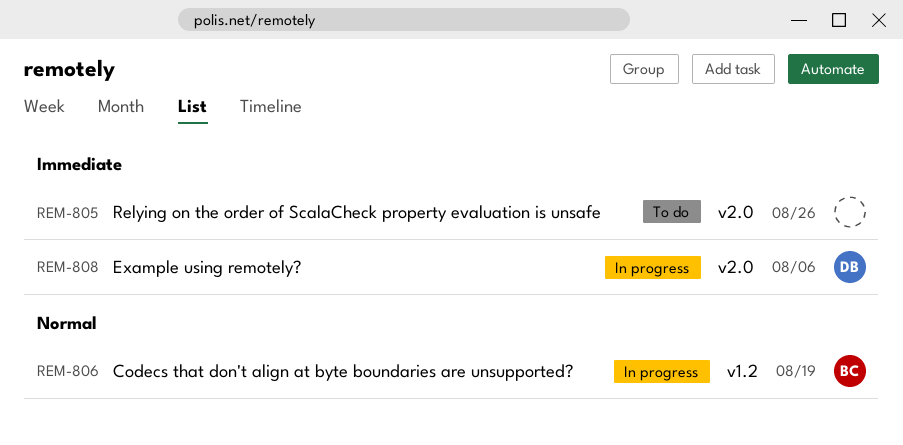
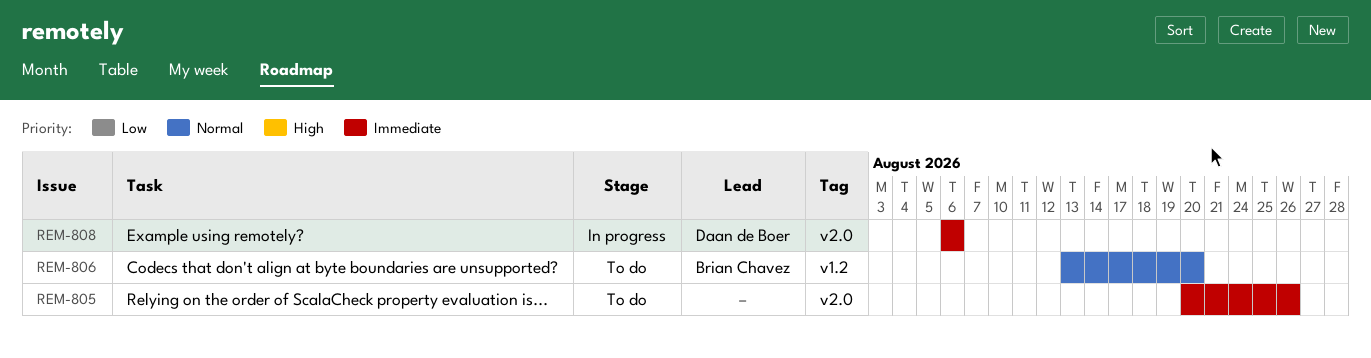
REM-806, status: In progress -> To do
REM-806, due: Aug 19 -> Aug 20

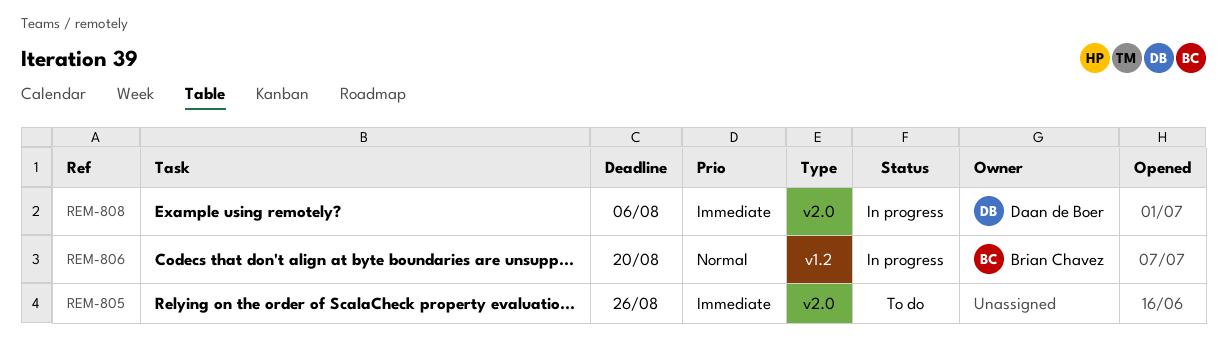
REM-806, status: To do -> In progress

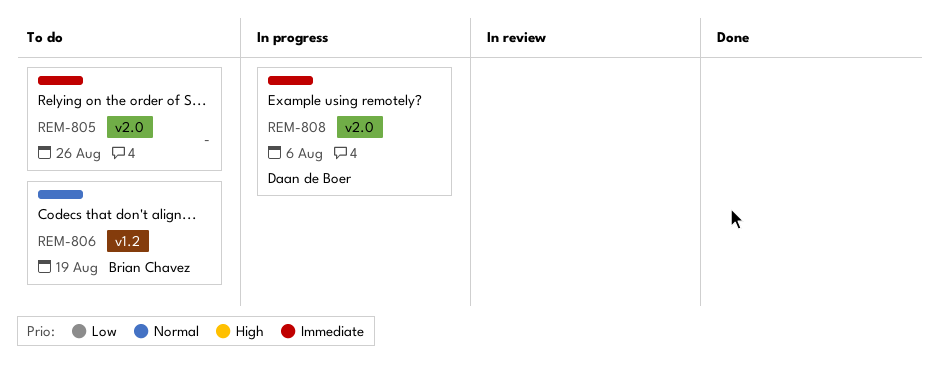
REM-806, status: In progress -> To do
REM-806, due: Aug 20 -> Aug 19

